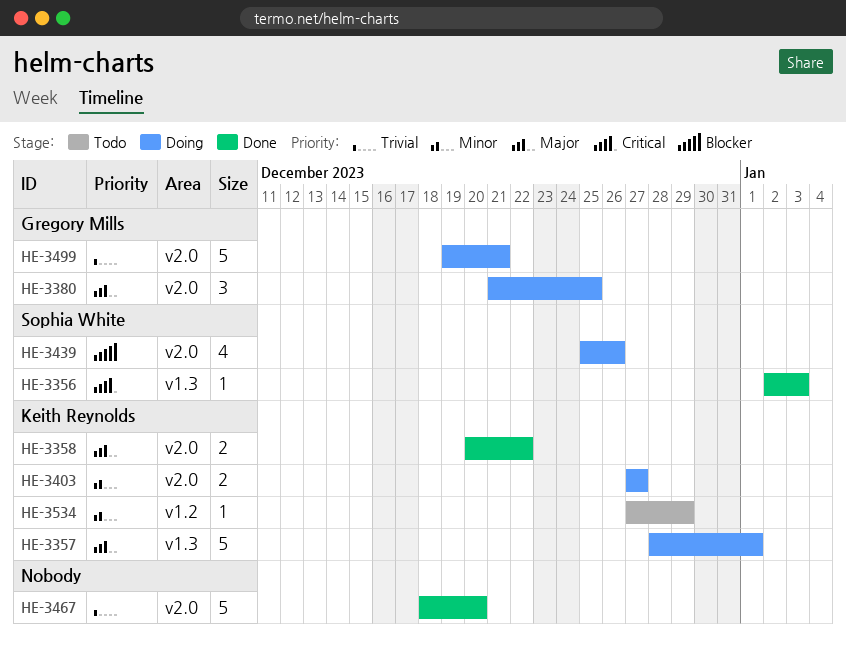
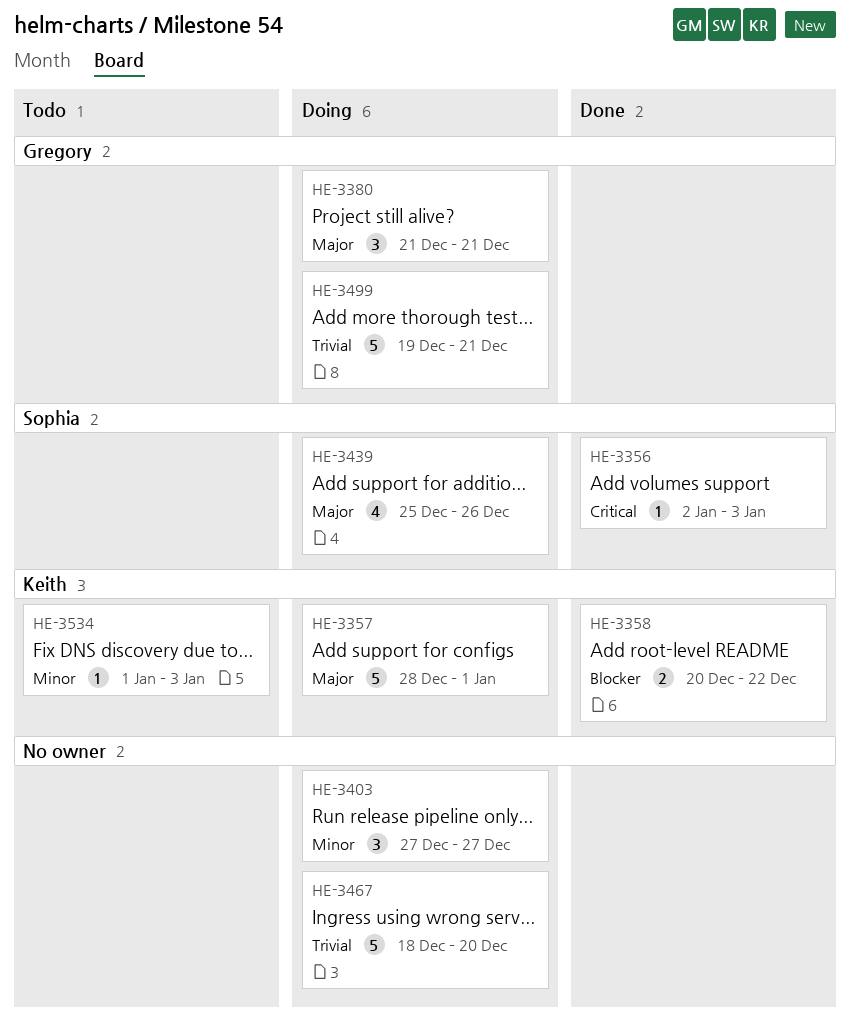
HE-3358, priority: Major -> Blocker
HE-3380, due: Dec 25 -> Dec 21
HE-3403, owner: Keith Reynolds -> none
HE-3403, estimate: 2 -> 3
HE-3439, priority: Blocker -> Major
HE-3467, status: Done -> Doing
HE-3534, start: Dec 27 -> Jan 1
HE-3534, due: Dec 29 -> Jan 3

